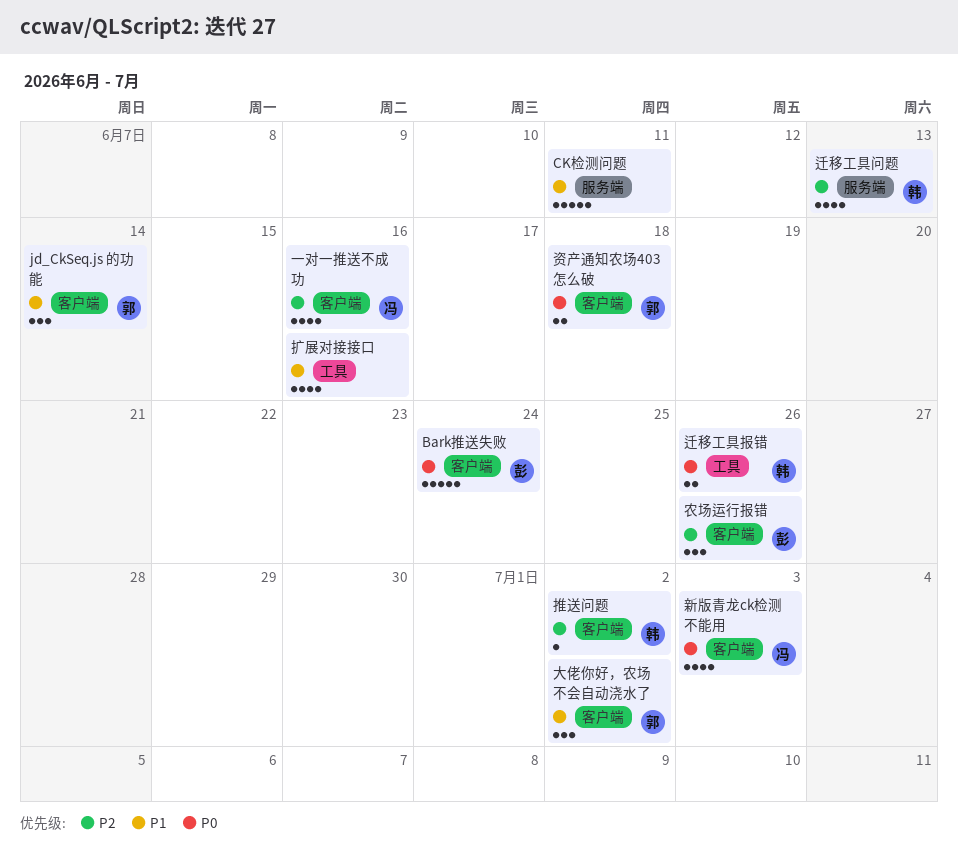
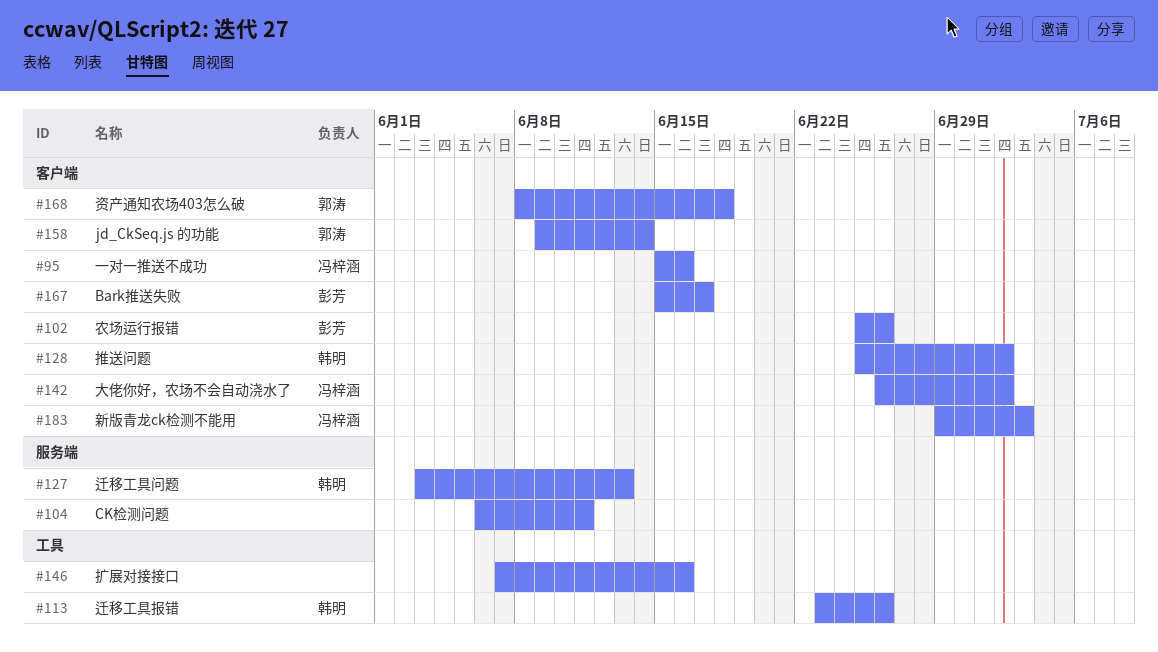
Bark推送失败, due: Jun 24 -> Jun 17
大佬你好，农场不会自动浇水了, owner: 郭涛 -> 冯梓涵

